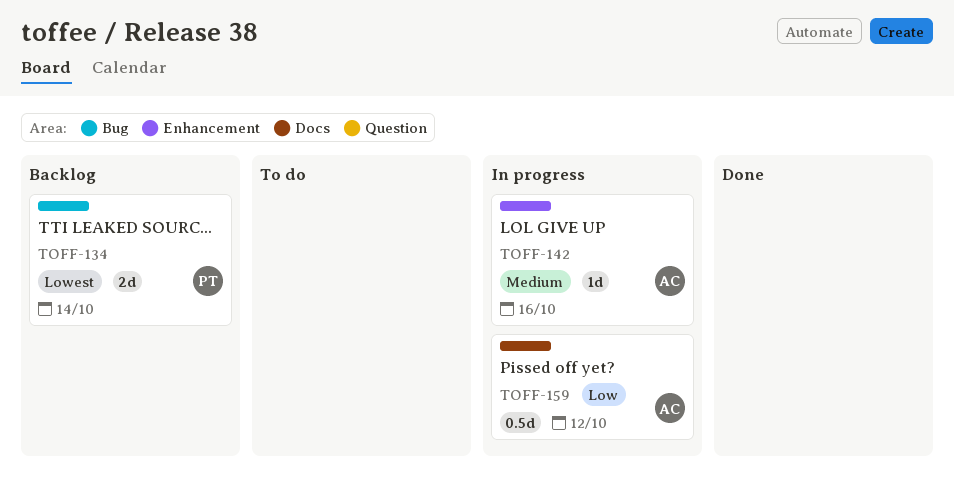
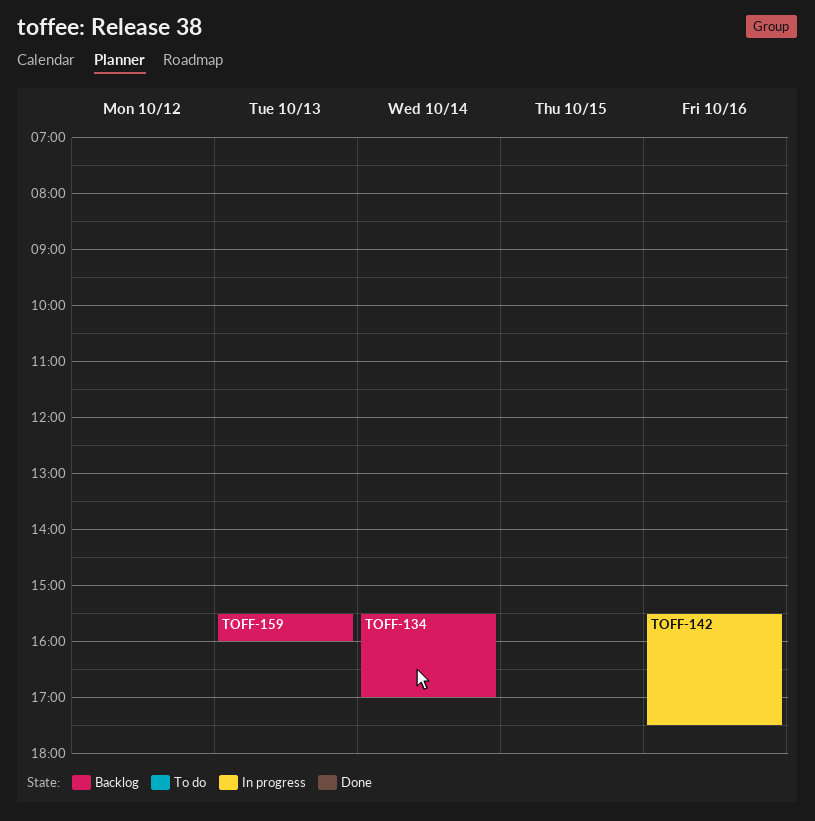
TOFF-159, status: In progress -> Backlog
TOFF-159, day: Oct 12 -> Oct 13

